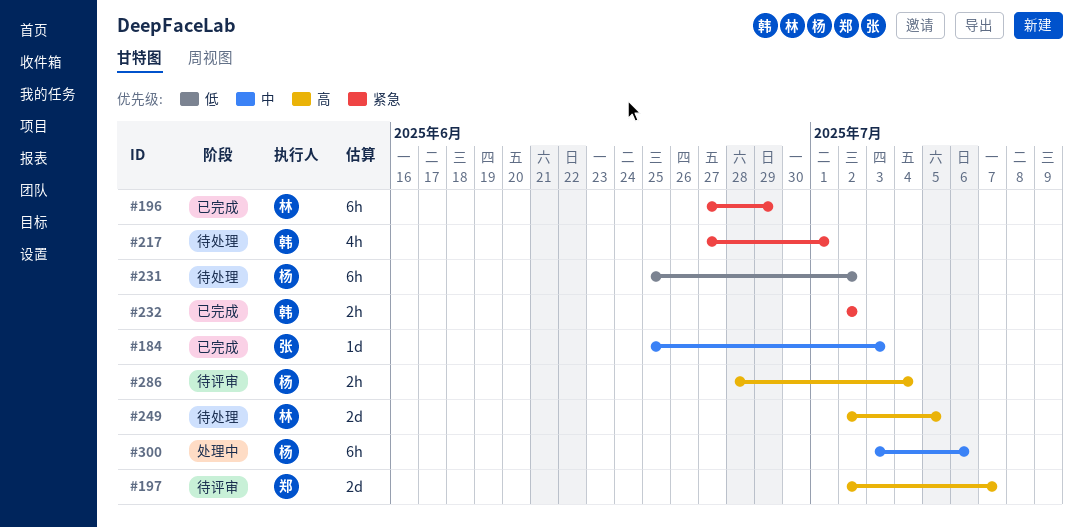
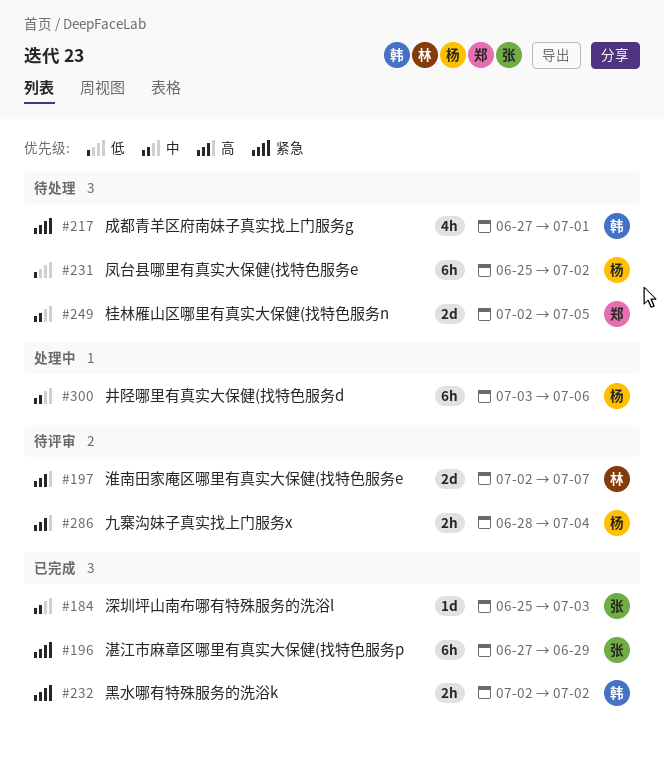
#196, owner: 林 -> 张
#197, owner: 郑 -> 林
#249, owner: 林 -> 郑
#249, priority: 高 -> 中

